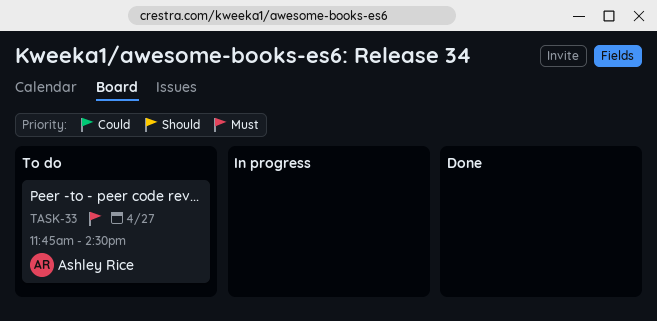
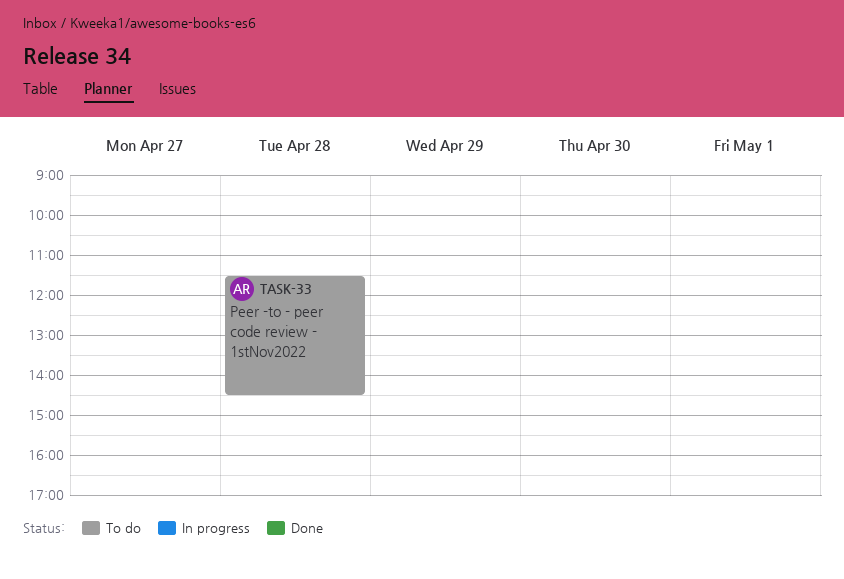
TASK-33, day: Apr 27 -> Apr 28
TASK-33, begins: 11:45 -> 11:30

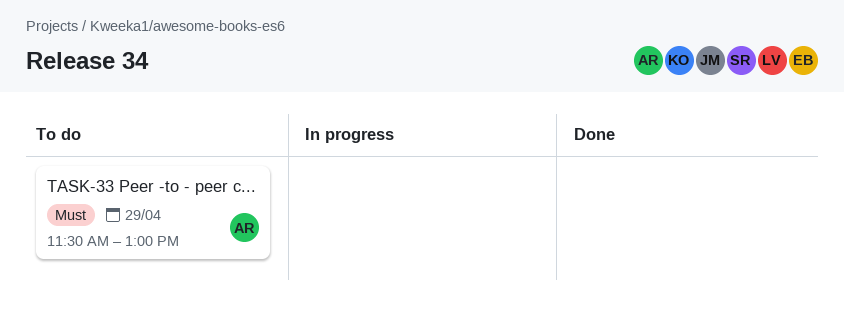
TASK-33, day: Apr 28 -> Apr 29
TASK-33, ends: 14:30 -> 13:00

